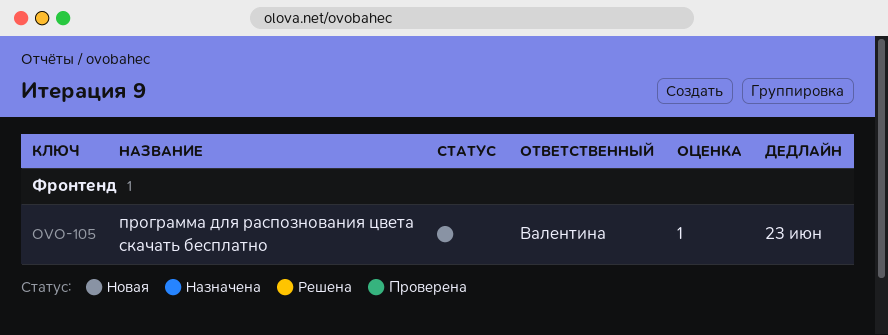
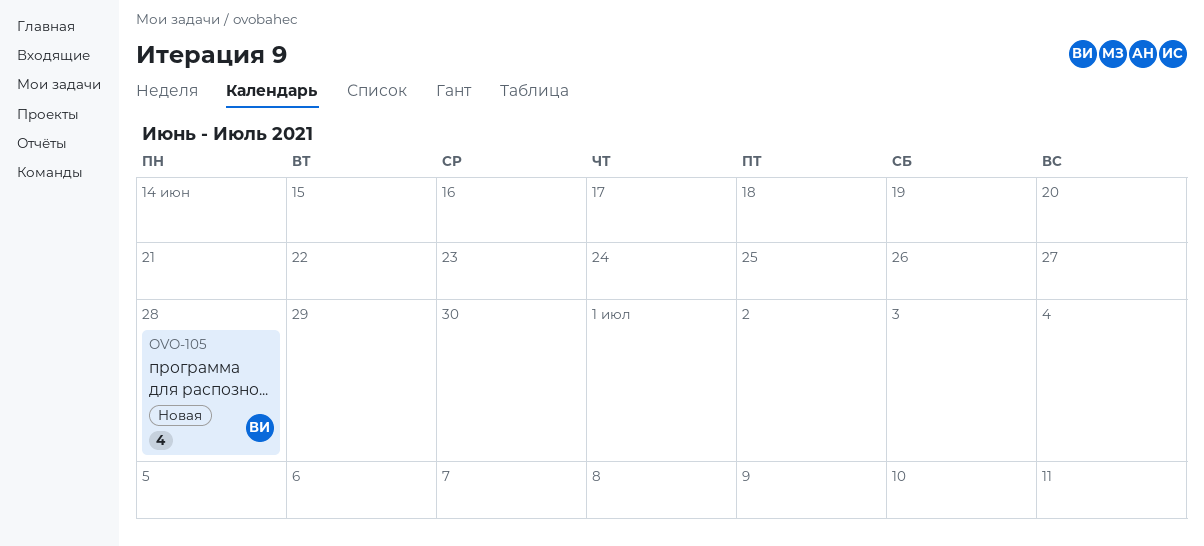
OVO-105, estimate: 1 -> 4
OVO-105, due: Jun 23 -> Jun 28

